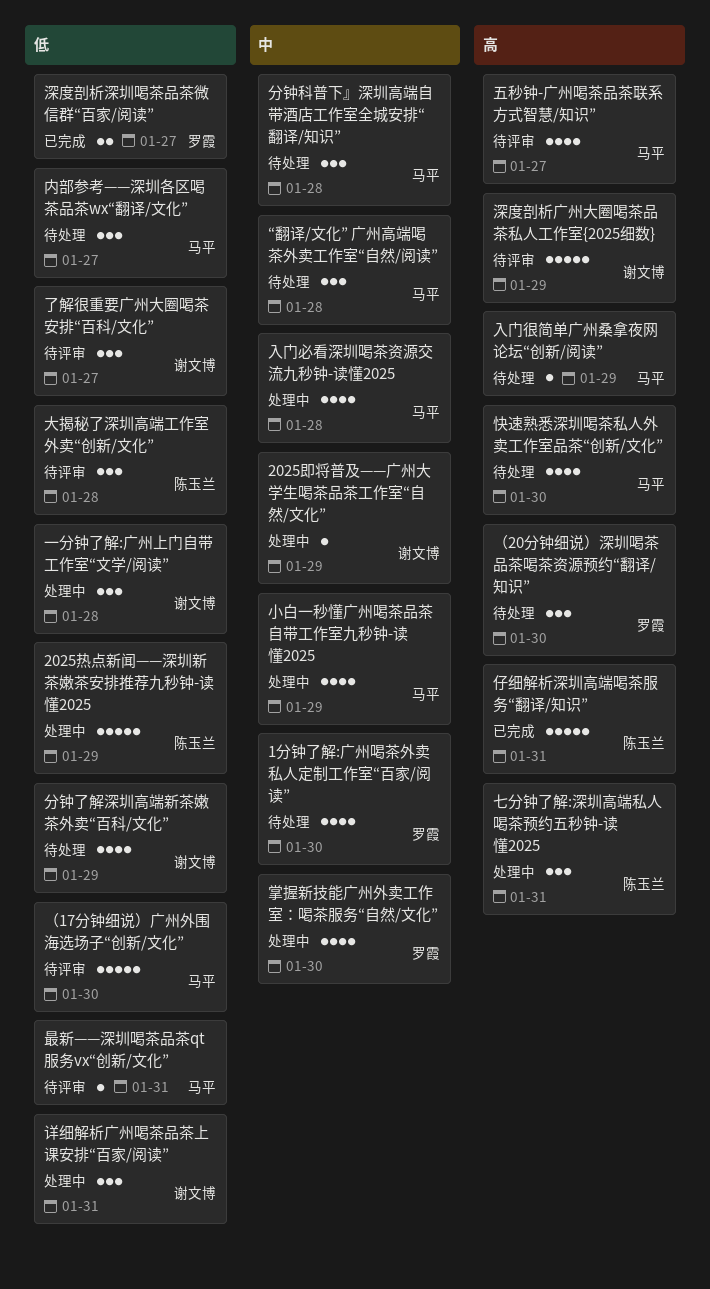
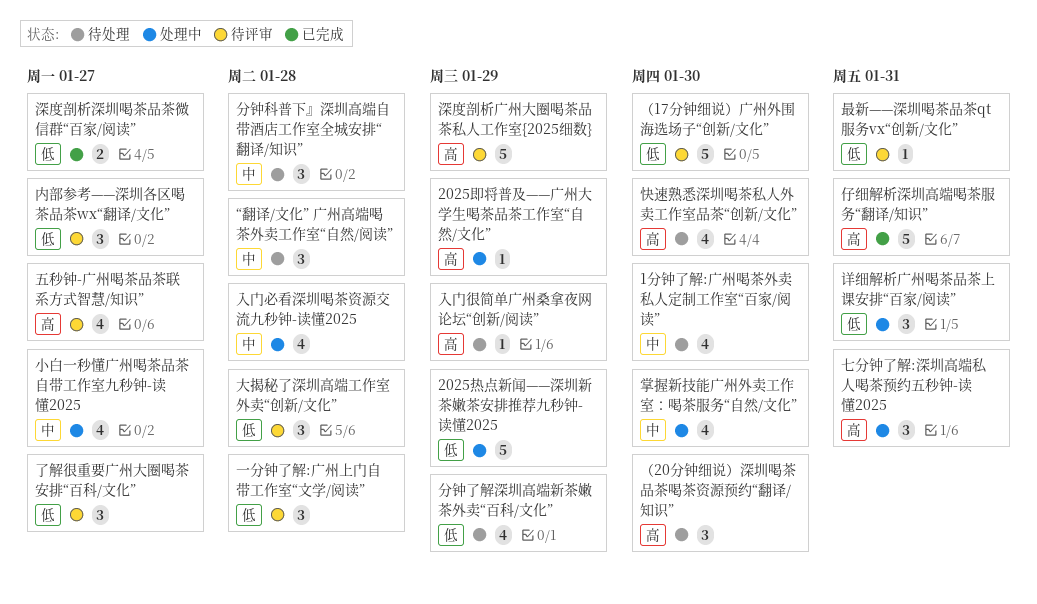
2025即将普及——广州大学生喝茶品茶工作室“自然/文化”, priority: 中 -> 高
一分钟了解:广州上门自带工作室“文学/阅读”, status: 处理中 -> 待评审
内部参考——深圳各区喝茶品茶wx“翻译/文化”, status: 待处理 -> 待评审
小白一秒懂广州喝茶品茶自带工作室九秒钟-读懂2025, due: Jan 29 -> Jan 27

